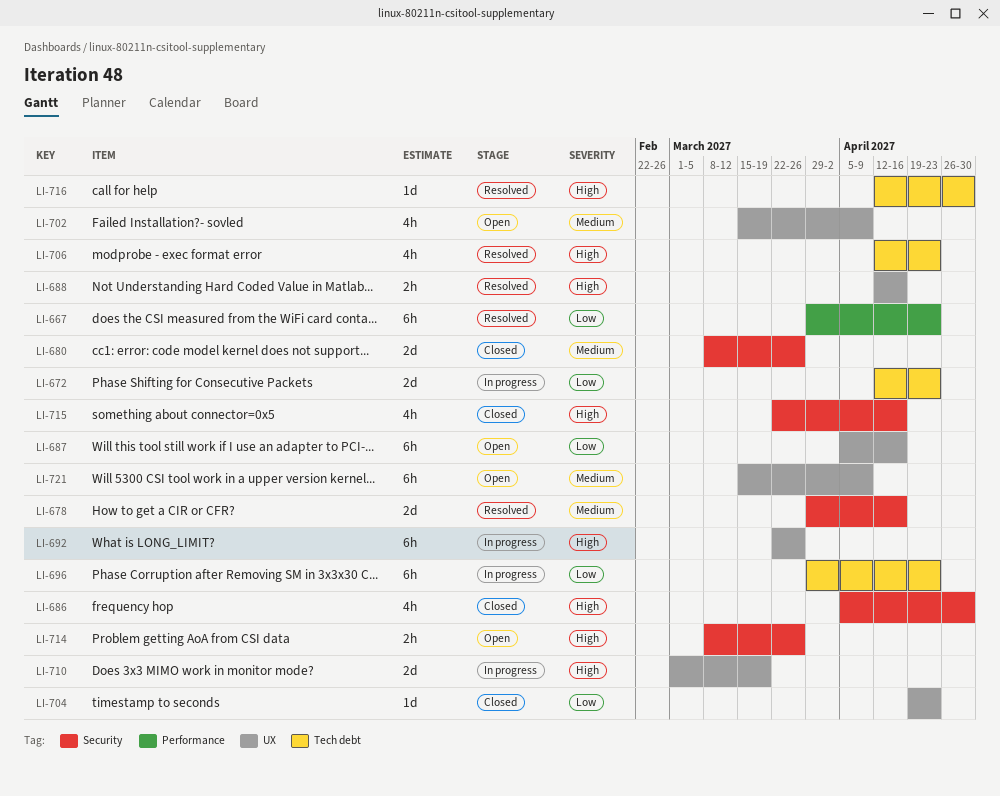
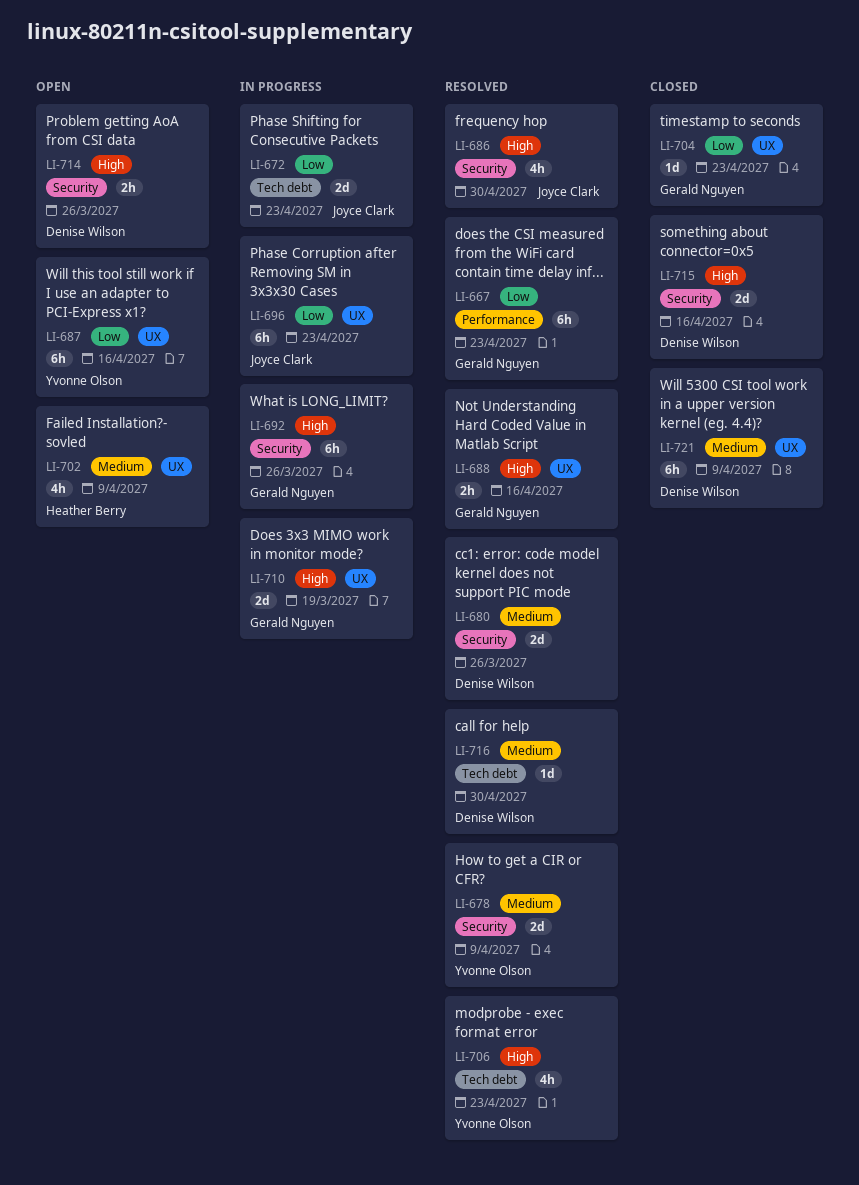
LI-678, due: Apr 16 -> Apr 9
LI-680, status: Closed -> Resolved
LI-686, status: Closed -> Resolved
LI-692, label: UX -> Security
LI-696, label: Tech debt -> UX
LI-715, estimate: 4h -> 2d
LI-716, priority: High -> Medium
LI-721, status: Open -> Closed

